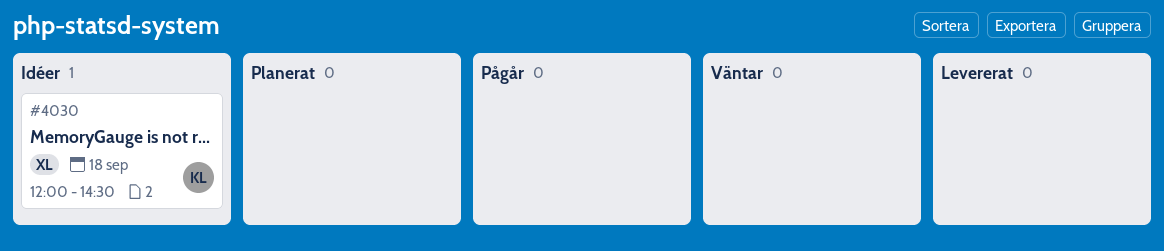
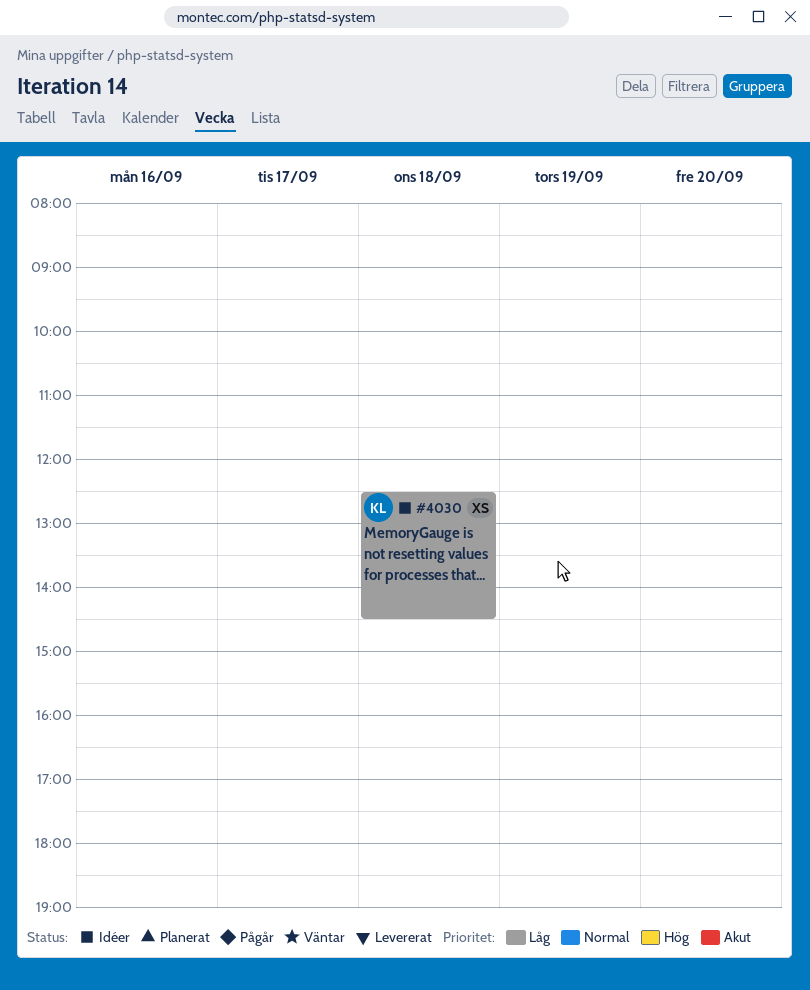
#4030, estimate: XL -> XS
#4030, begins: 12:00 -> 12:30

